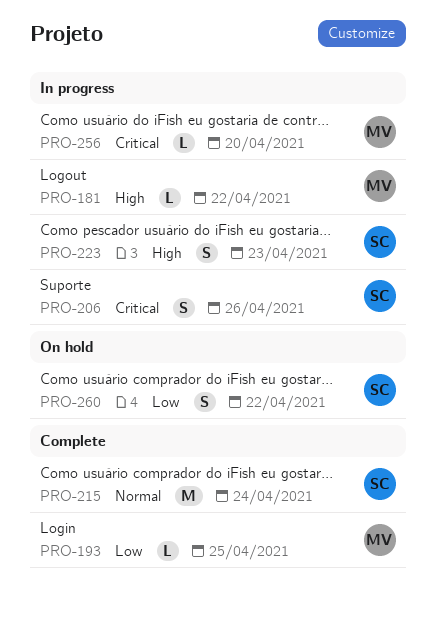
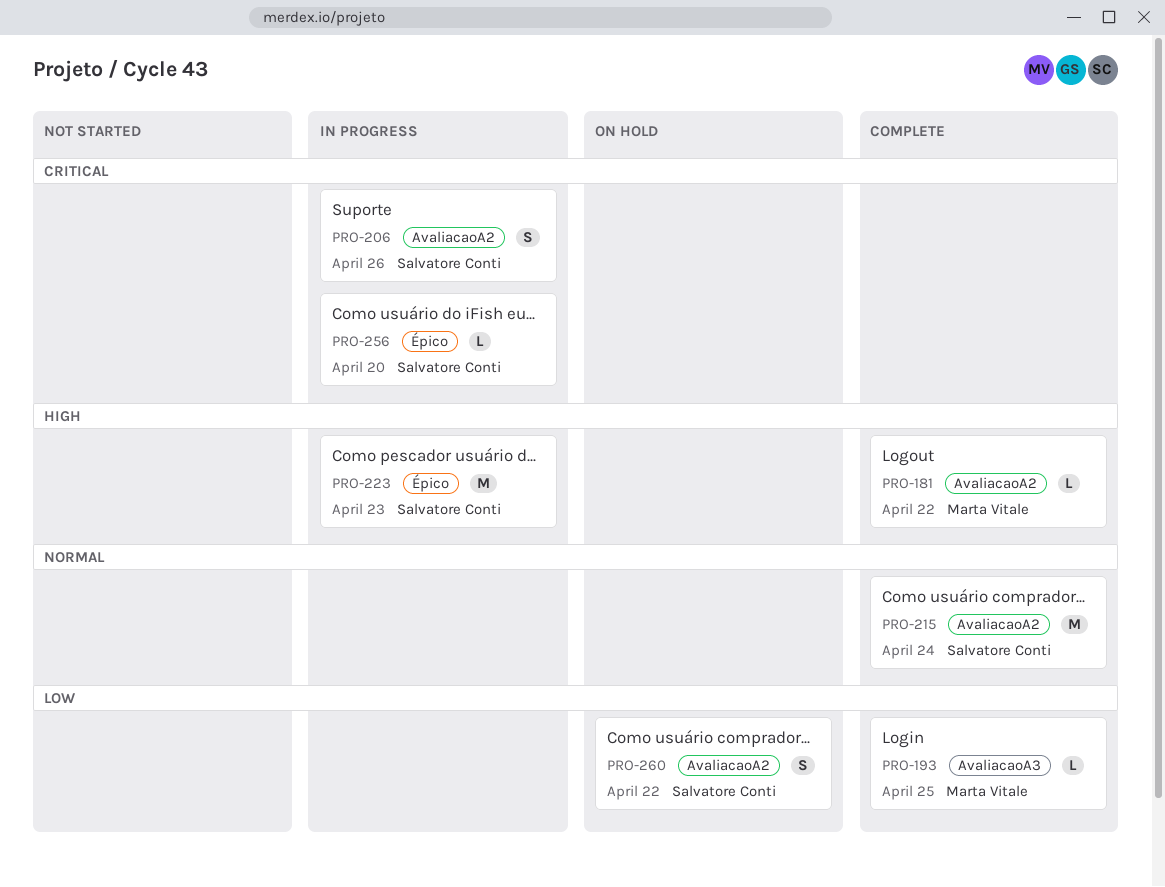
PRO-181, status: In progress -> Complete
PRO-223, estimate: S -> M
PRO-256, owner: Marta Vitale -> Salvatore Conti

